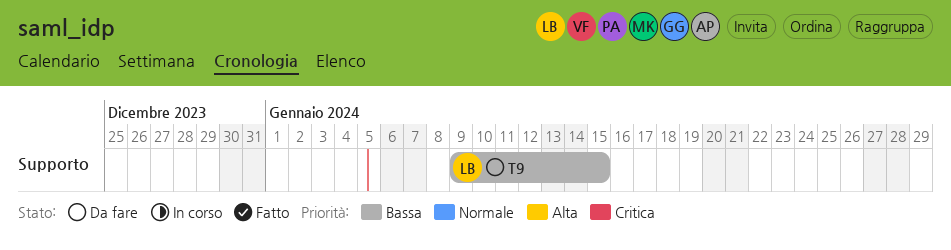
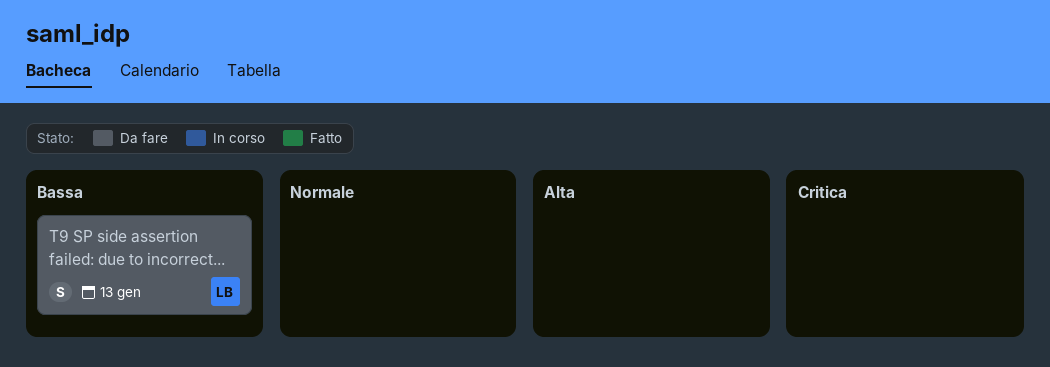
T9, due: Jan 15 -> Jan 13

